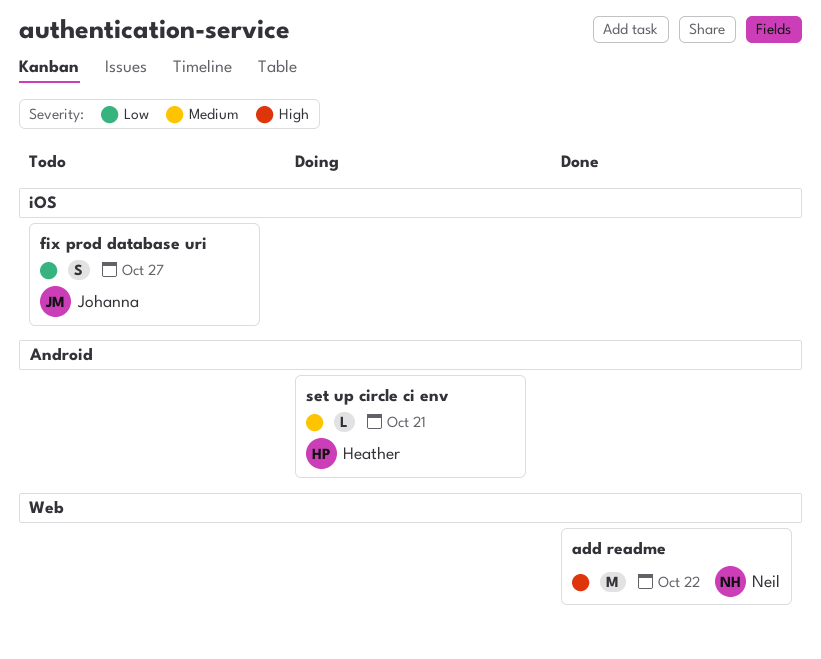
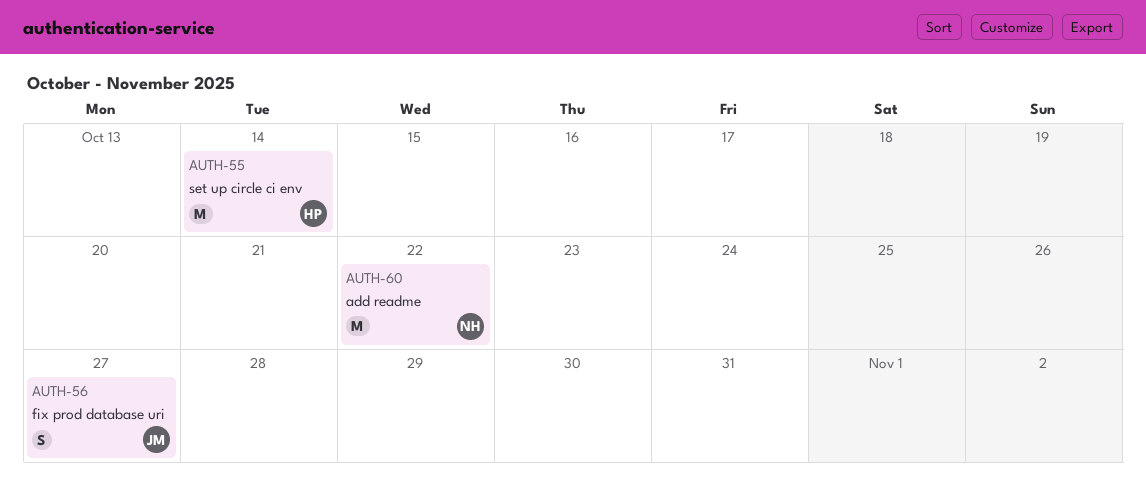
set up circle ci env, estimate: L -> M
set up circle ci env, due: Oct 21 -> Oct 14

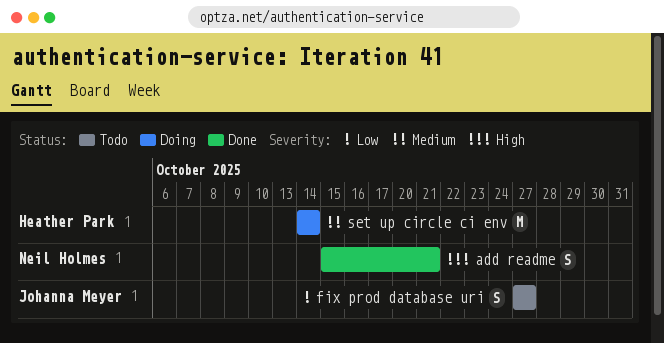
add readme, estimate: M -> S
add readme, due: Oct 22 -> Oct 21

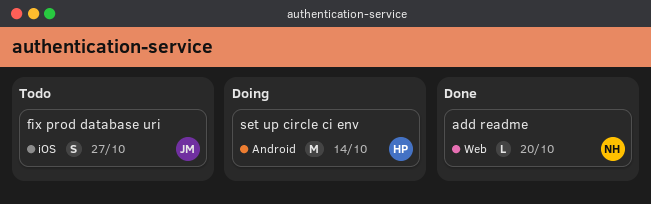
add readme, estimate: S -> L
add readme, due: Oct 21 -> Oct 20

